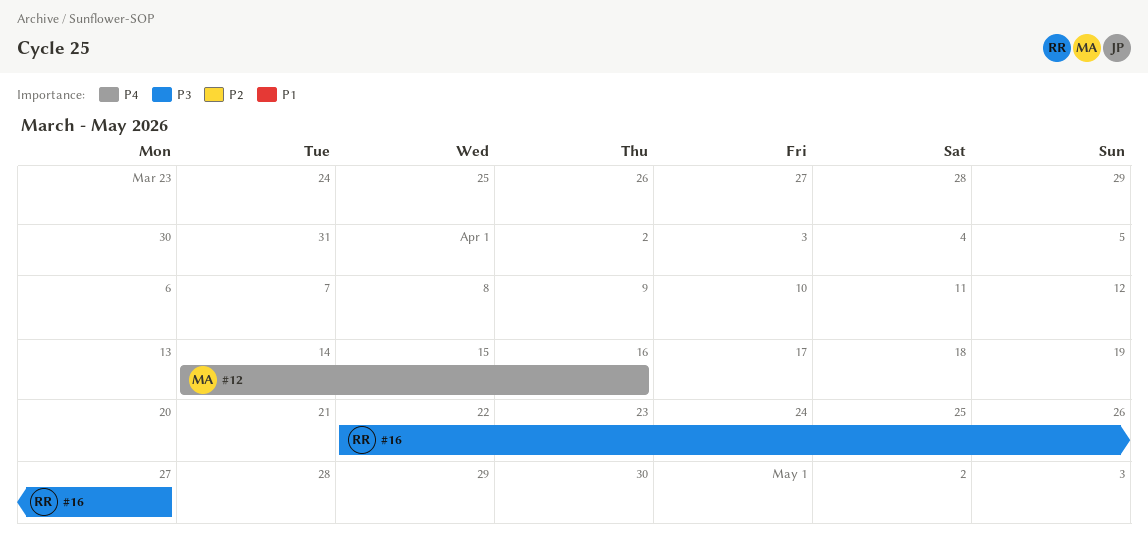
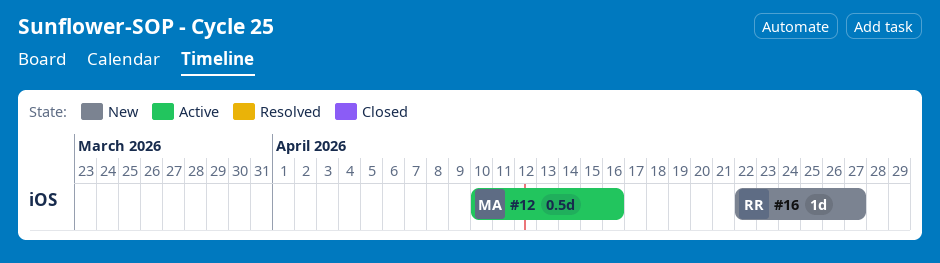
#12, start: Apr 14 -> Apr 10

